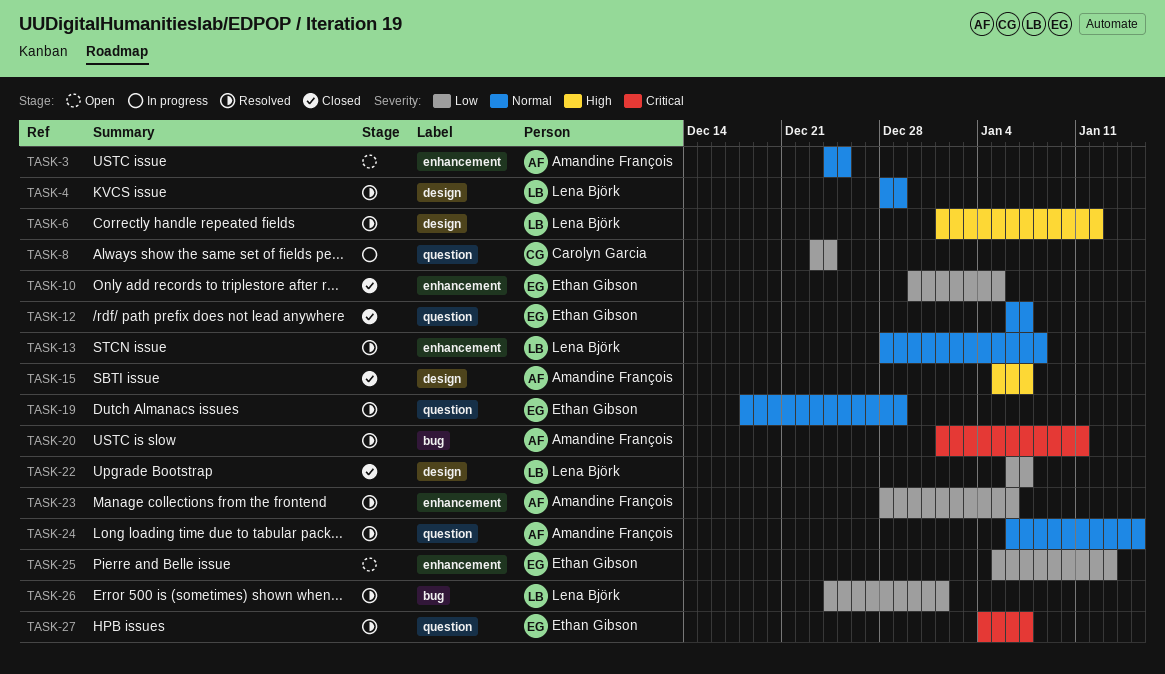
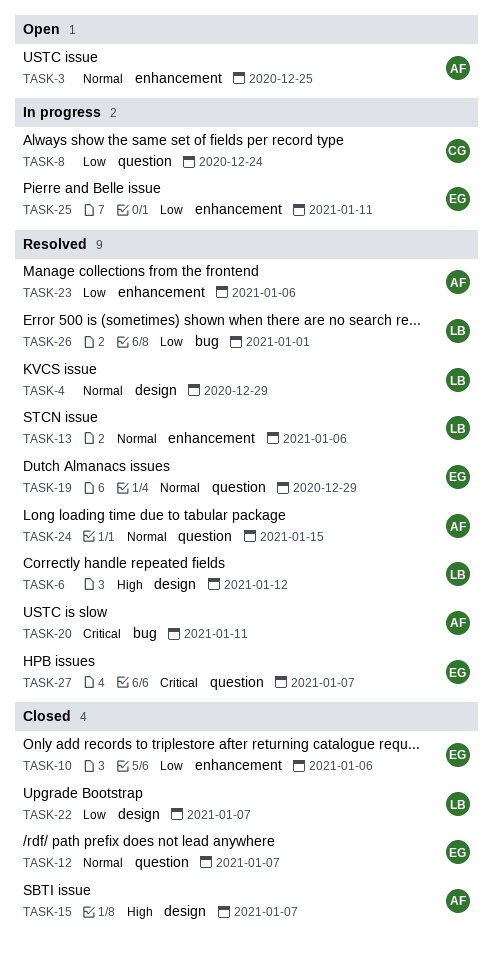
TASK-10, due: Jan 5 -> Jan 6
TASK-13, due: Jan 8 -> Jan 6
TASK-25, status: Open -> In progress
TASK-25, due: Jan 13 -> Jan 11

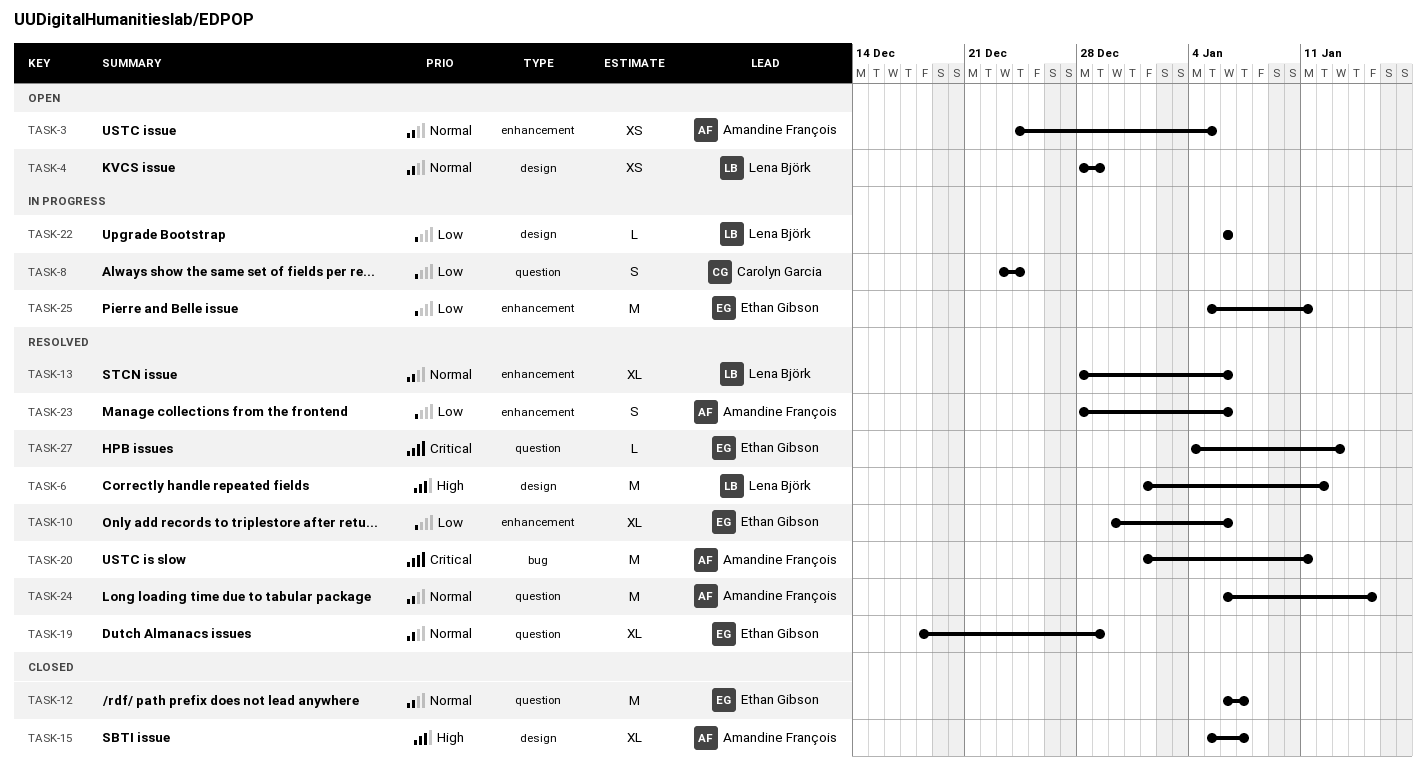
TASK-3, due: Dec 25 -> Jan 5
TASK-4, status: Resolved -> Open
TASK-10, status: Closed -> Resolved
TASK-22, status: Closed -> In progress
TASK-22, due: Jan 7 -> Jan 6
TASK-26: present -> none
TASK-27, due: Jan 7 -> Jan 13

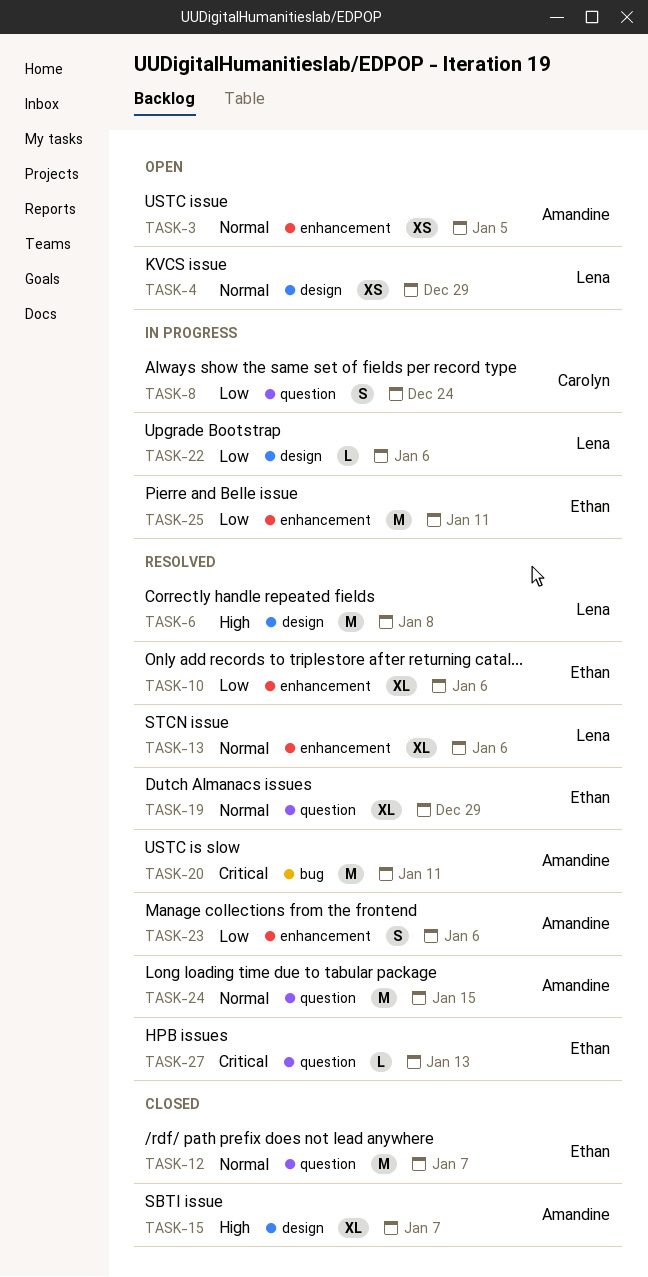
TASK-6, due: Jan 12 -> Jan 8

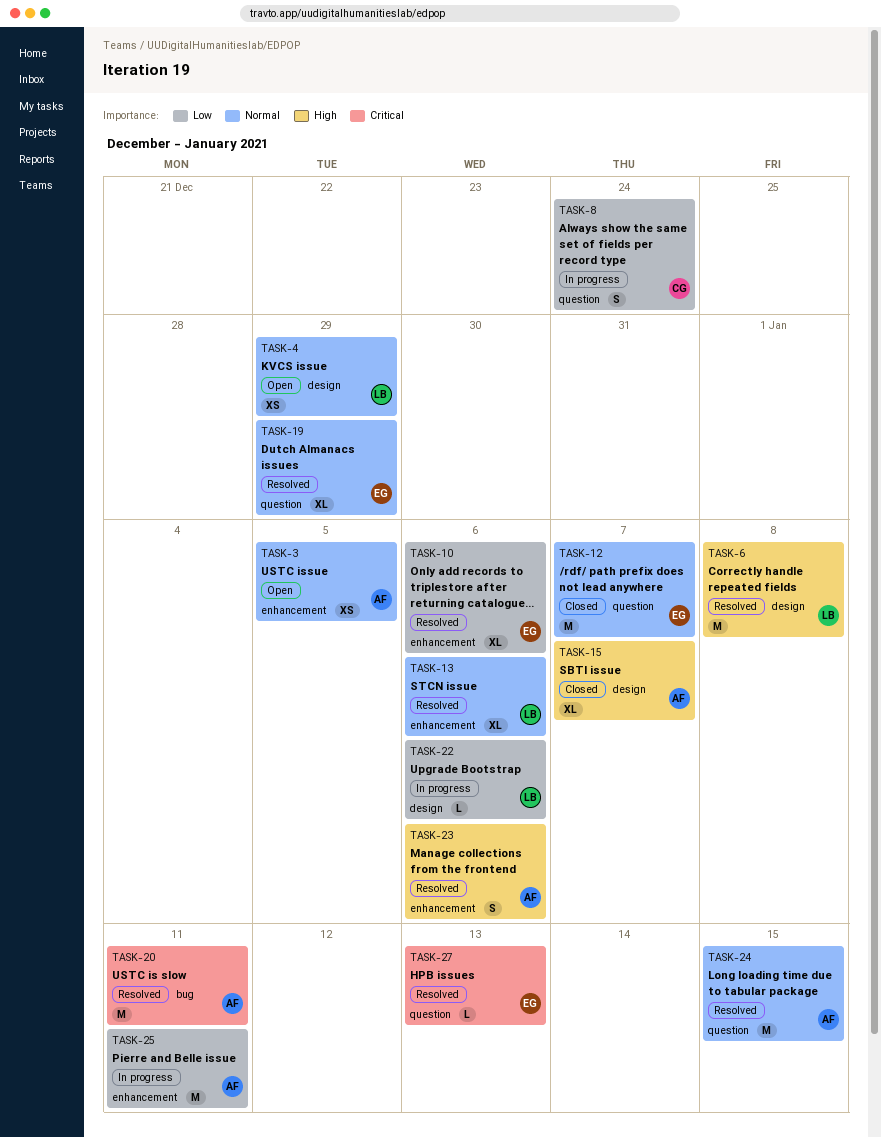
TASK-23, priority: Low -> High
TASK-25, owner: Ethan -> Amandine

